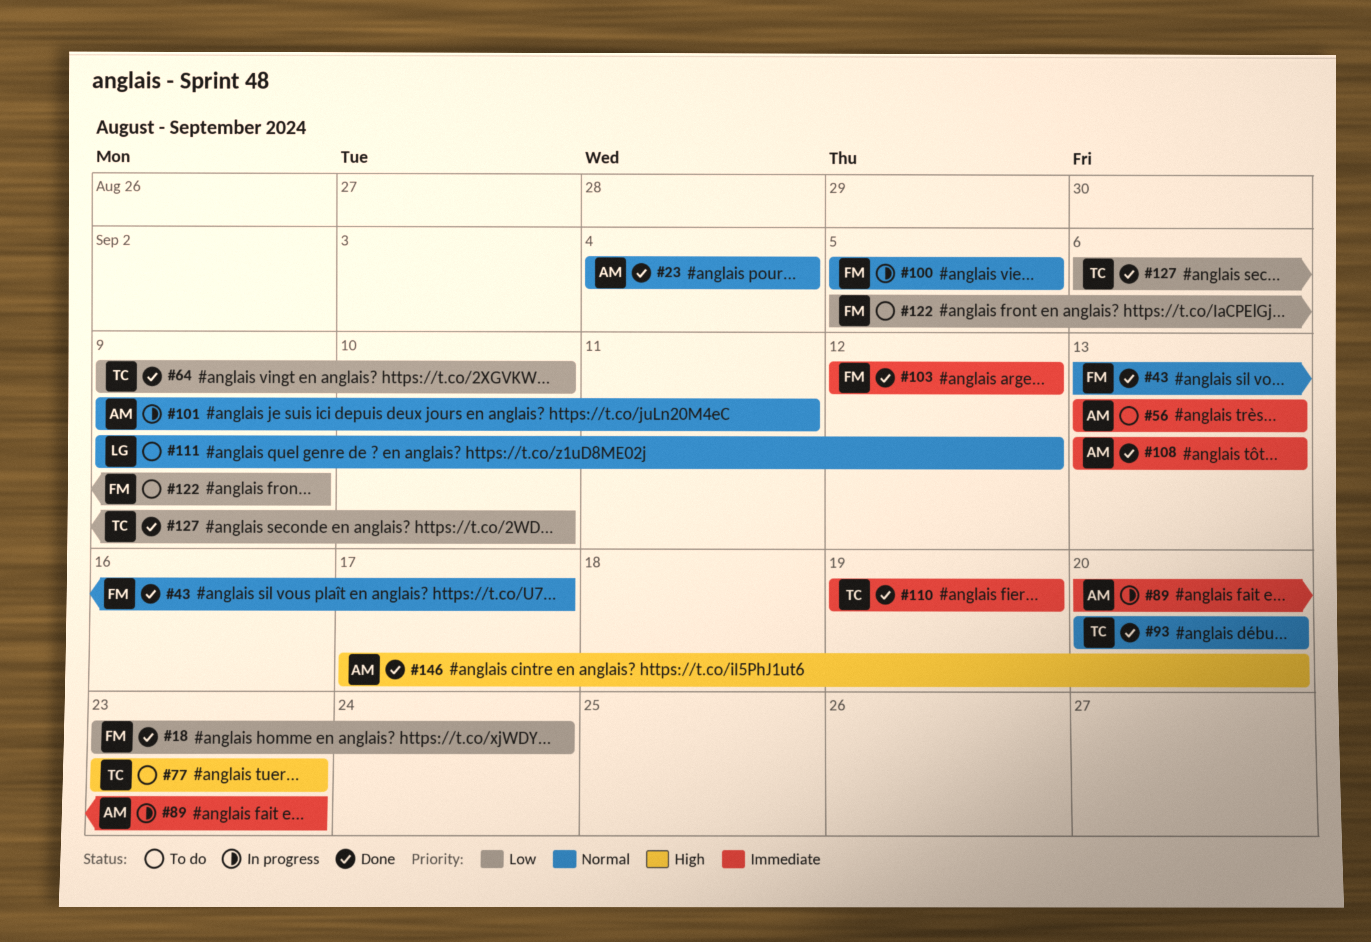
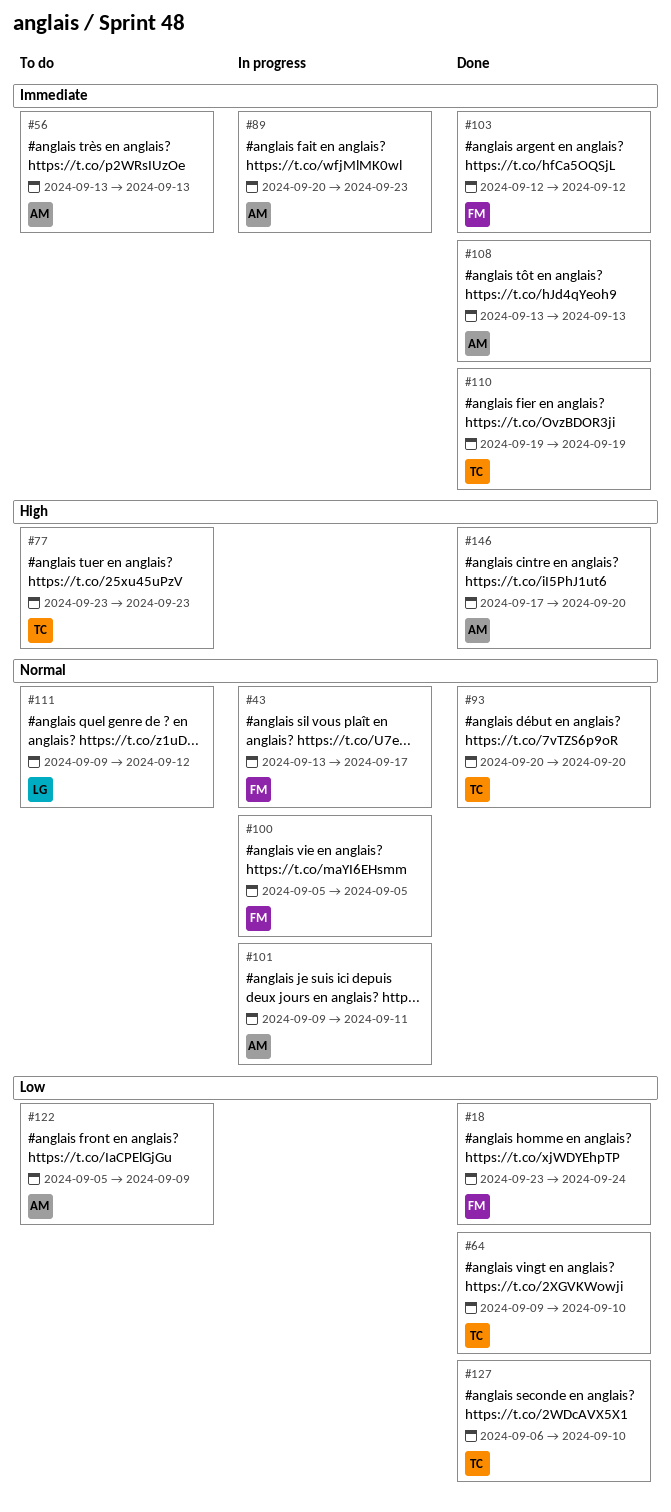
#23: present -> none
#43, status: Done -> In progress
#122, owner: FM -> AM

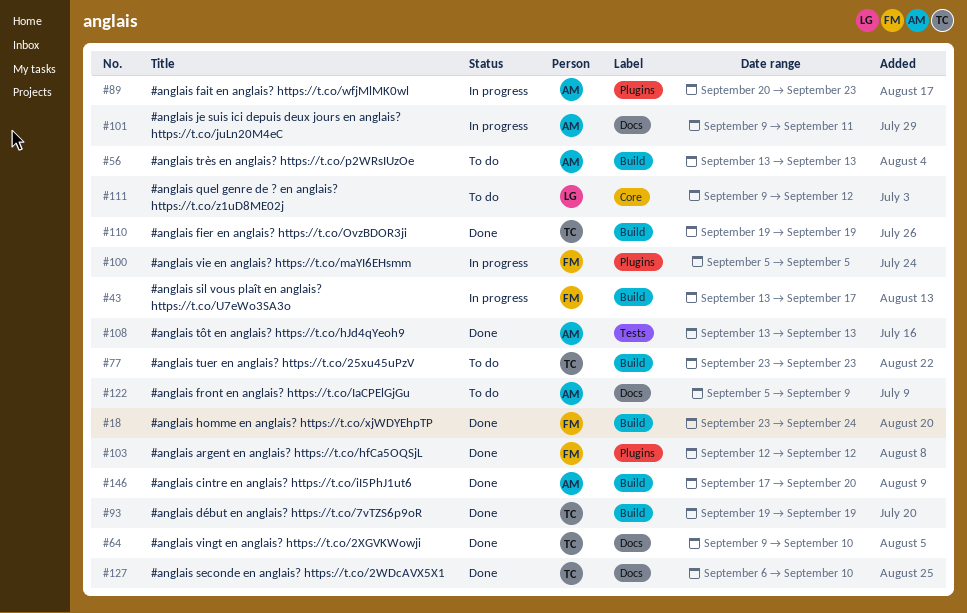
#93, start: Sep 20 -> Sep 19
#93, due: Sep 20 -> Sep 19

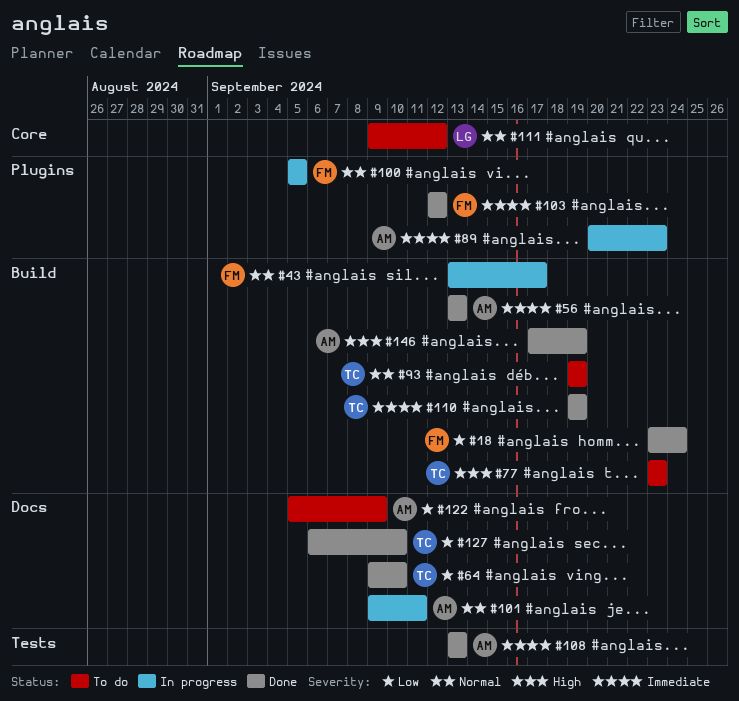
#56, status: To do -> Done
#93, status: Done -> To do
#146, due: Sep 20 -> Sep 19

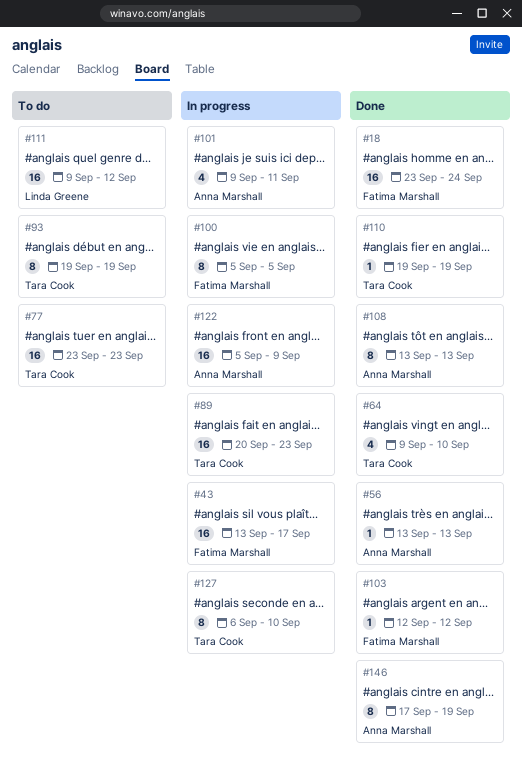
#89, owner: Anna Marshall -> Tara Cook
#122, status: To do -> In progress
#127, status: Done -> In progress

